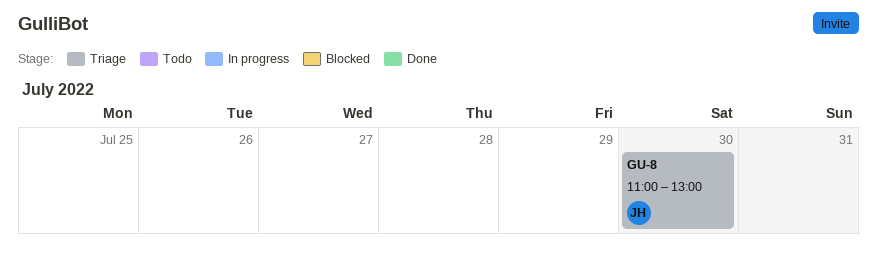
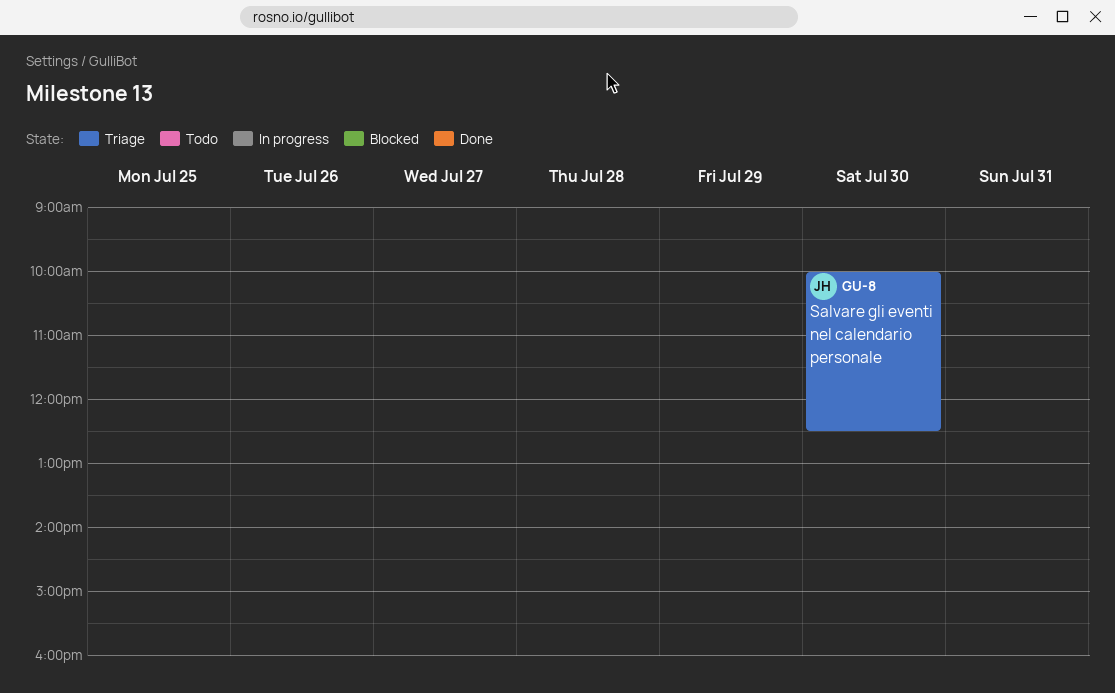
GU-8, begins: 11:00 -> 10:00
GU-8, ends: 13:00 -> 12:30

